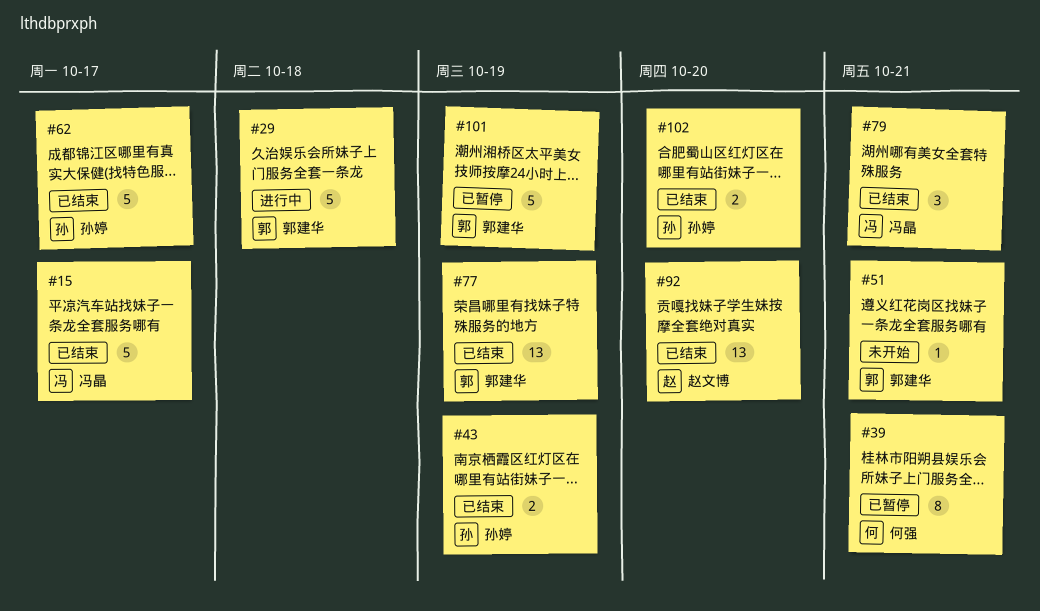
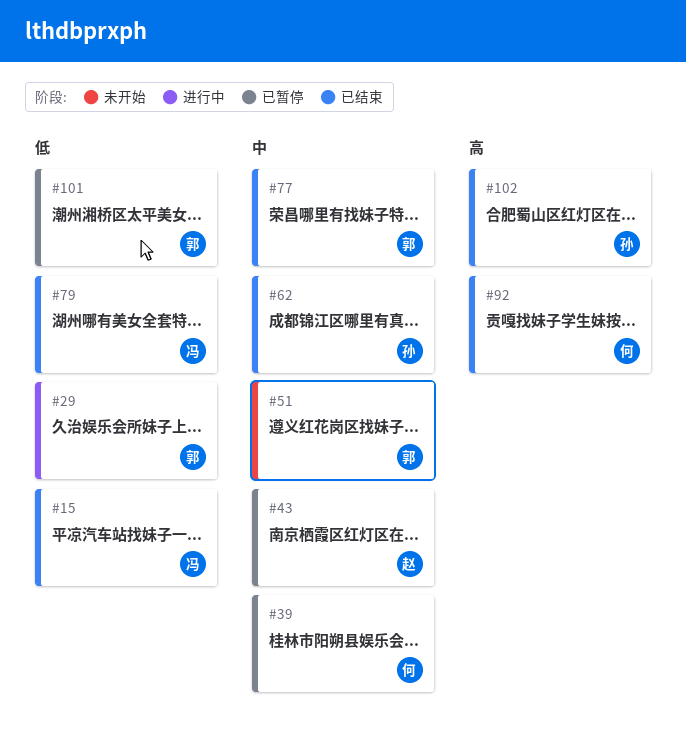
#43, status: 已结束 -> 已暂停
#43, owner: 孙婷 -> 赵文博
#92, owner: 赵文博 -> 何强

